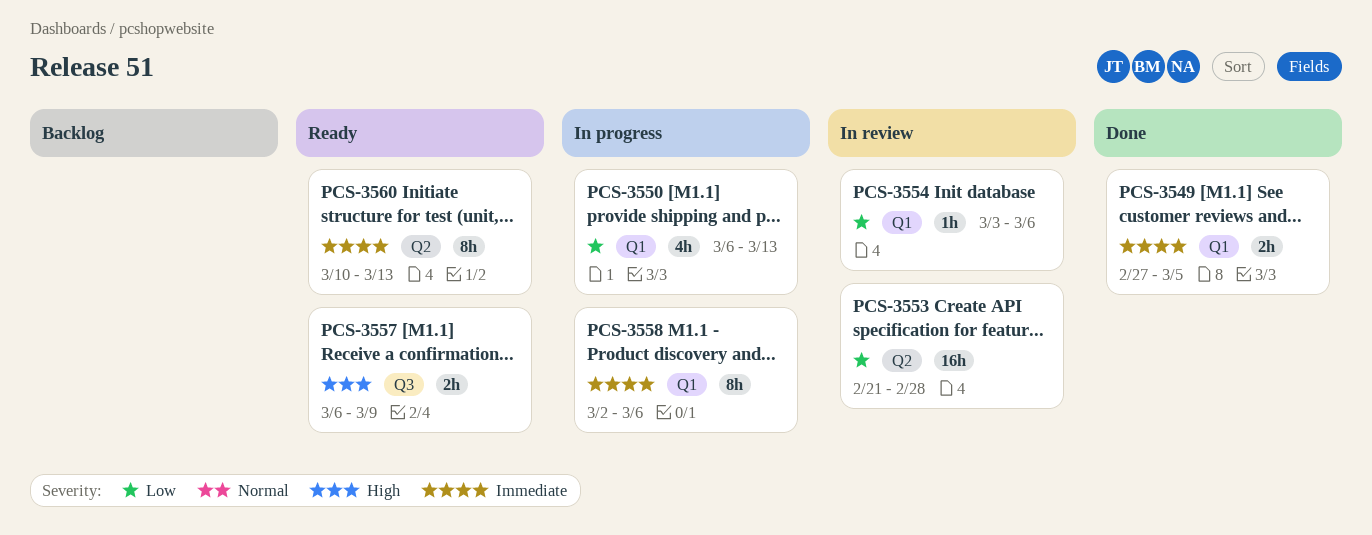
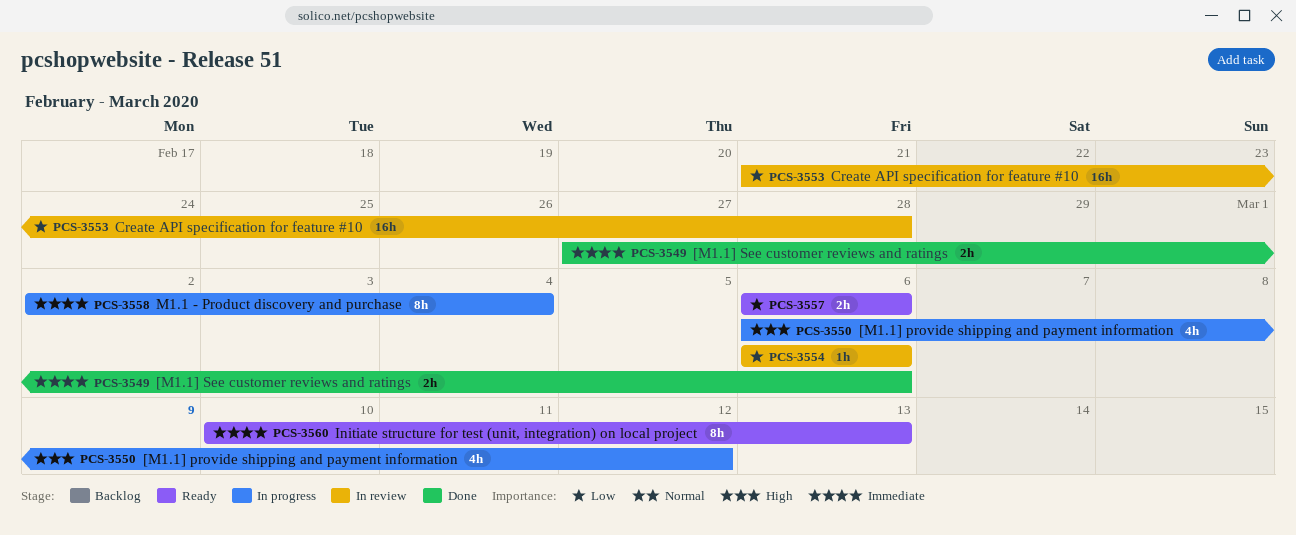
PCS-3549, due: Mar 5 -> Mar 6
PCS-3550, priority: Low -> High
PCS-3550, due: Mar 13 -> Mar 12
PCS-3554, start: Mar 3 -> Mar 6
PCS-3557, priority: High -> Low
PCS-3557, due: Mar 9 -> Mar 6
PCS-3558, due: Mar 6 -> Mar 4

